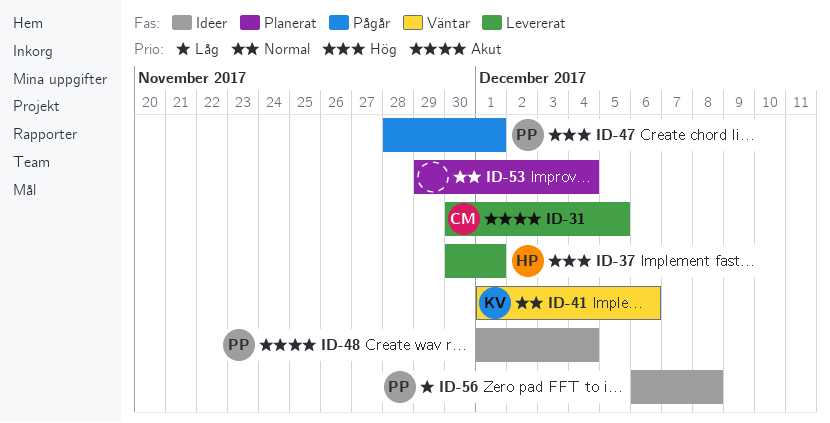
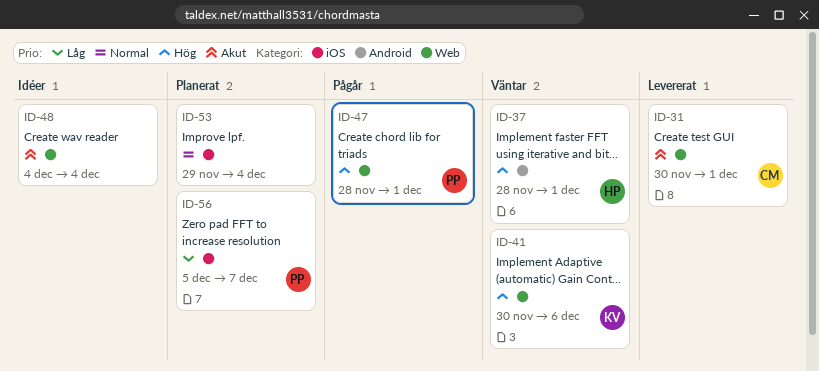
ID-31, due: Dec 5 -> Dec 1
ID-37, status: Levererat -> Väntar
ID-37, start: Nov 30 -> Nov 28
ID-41, priority: Normal -> Hög
ID-41, start: Dec 1 -> Nov 30
ID-48, owner: PP -> none
ID-48, start: Dec 1 -> Dec 4
ID-56, status: Idéer -> Planerat
ID-56, start: Dec 6 -> Dec 5
ID-56, due: Dec 8 -> Dec 7

